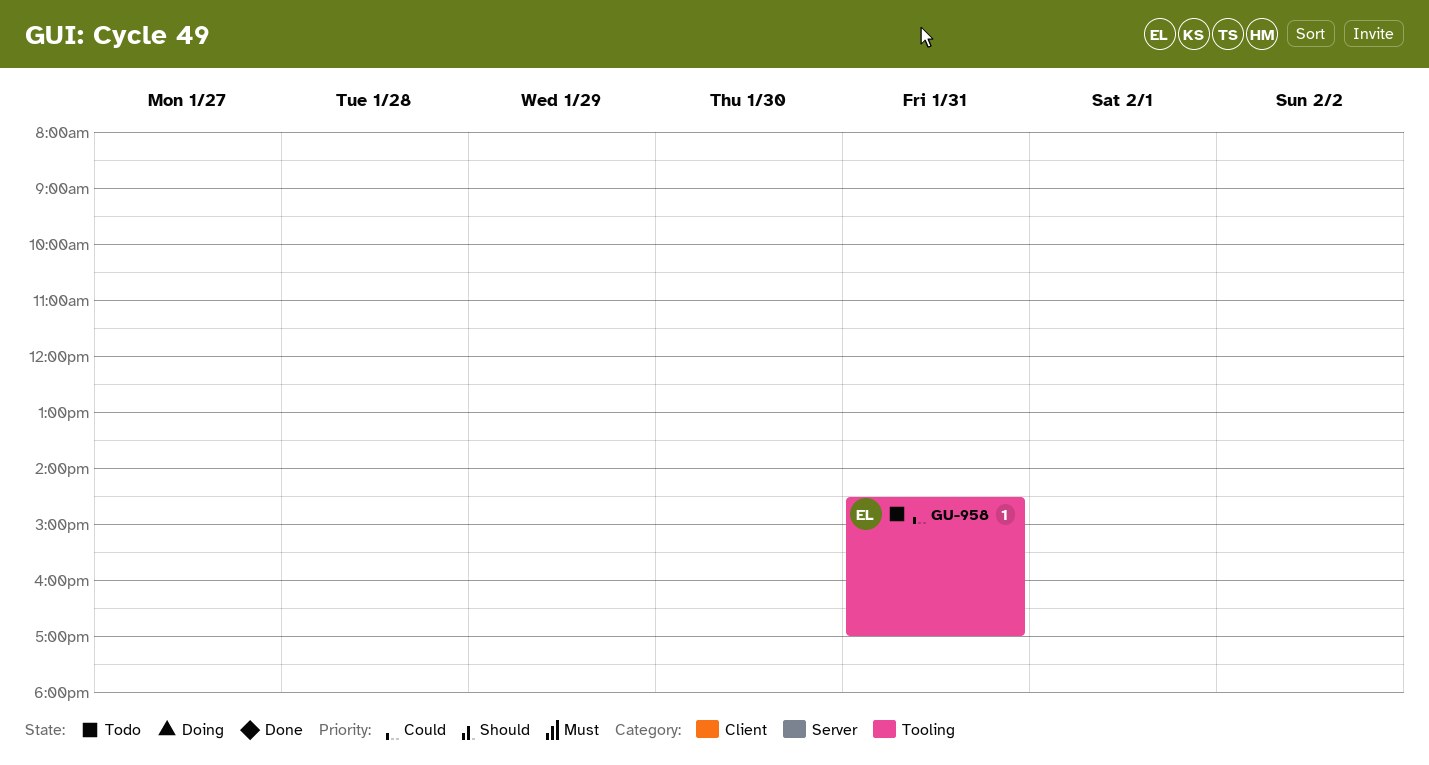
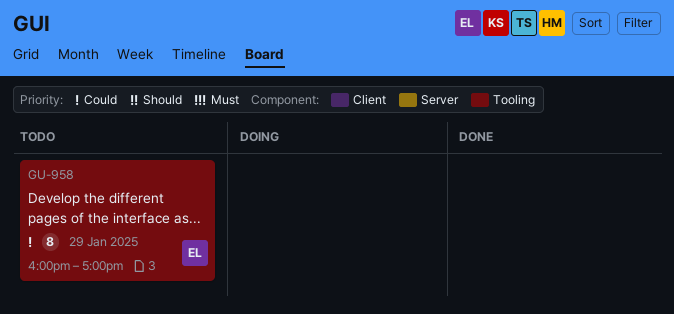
GU-958, estimate: 1 -> 8
GU-958, day: Jan 31 -> Jan 29
GU-958, begins: 14:30 -> 16:00

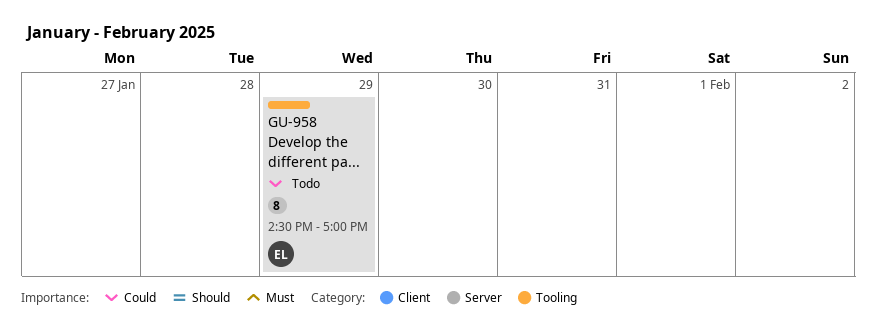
GU-958, begins: 16:00 -> 14:30

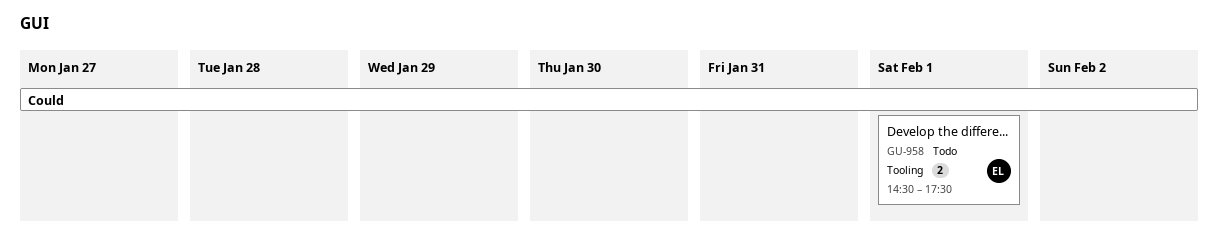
GU-958, estimate: 8 -> 2
GU-958, day: Jan 29 -> Feb 1
GU-958, ends: 17:00 -> 17:30

